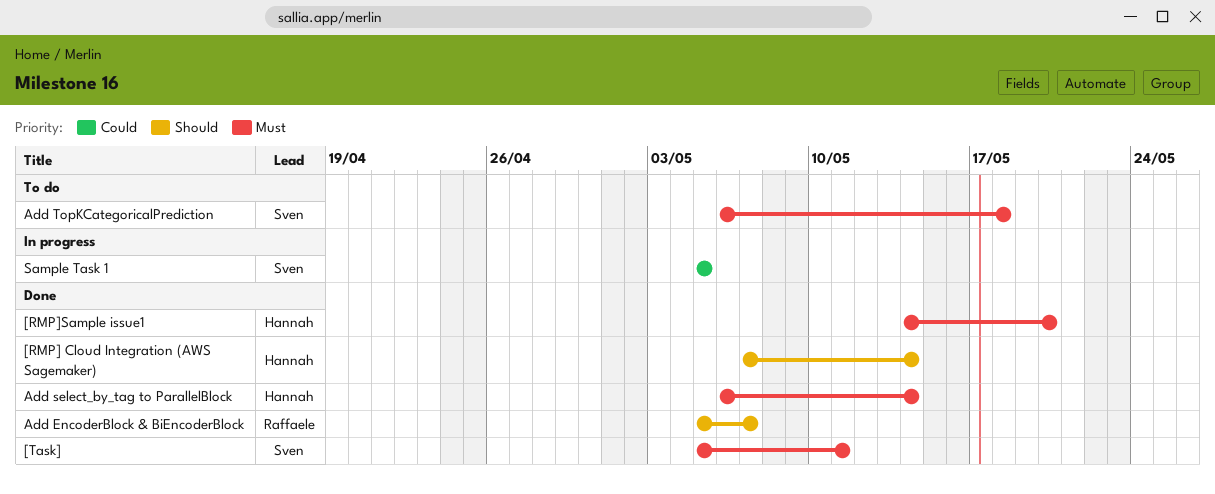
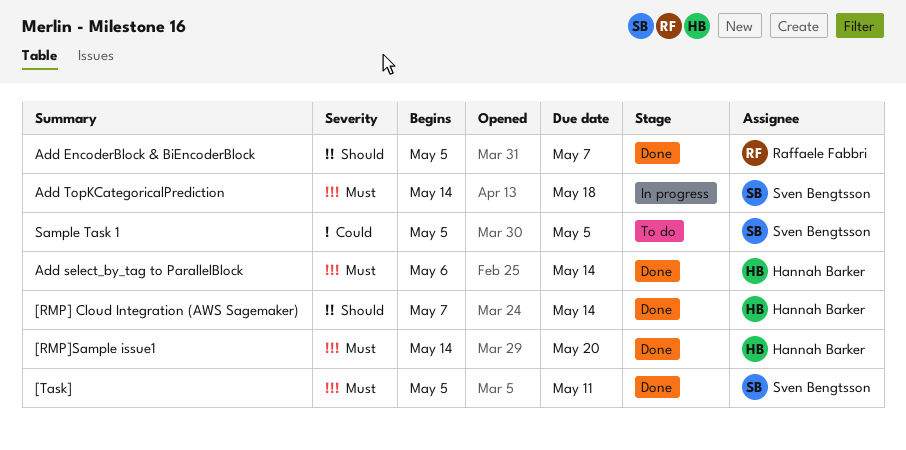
Add TopKCategoricalPrediction, status: To do -> In progress
Add TopKCategoricalPrediction, start: May 6 -> May 14
Sample Task 1, status: In progress -> To do

